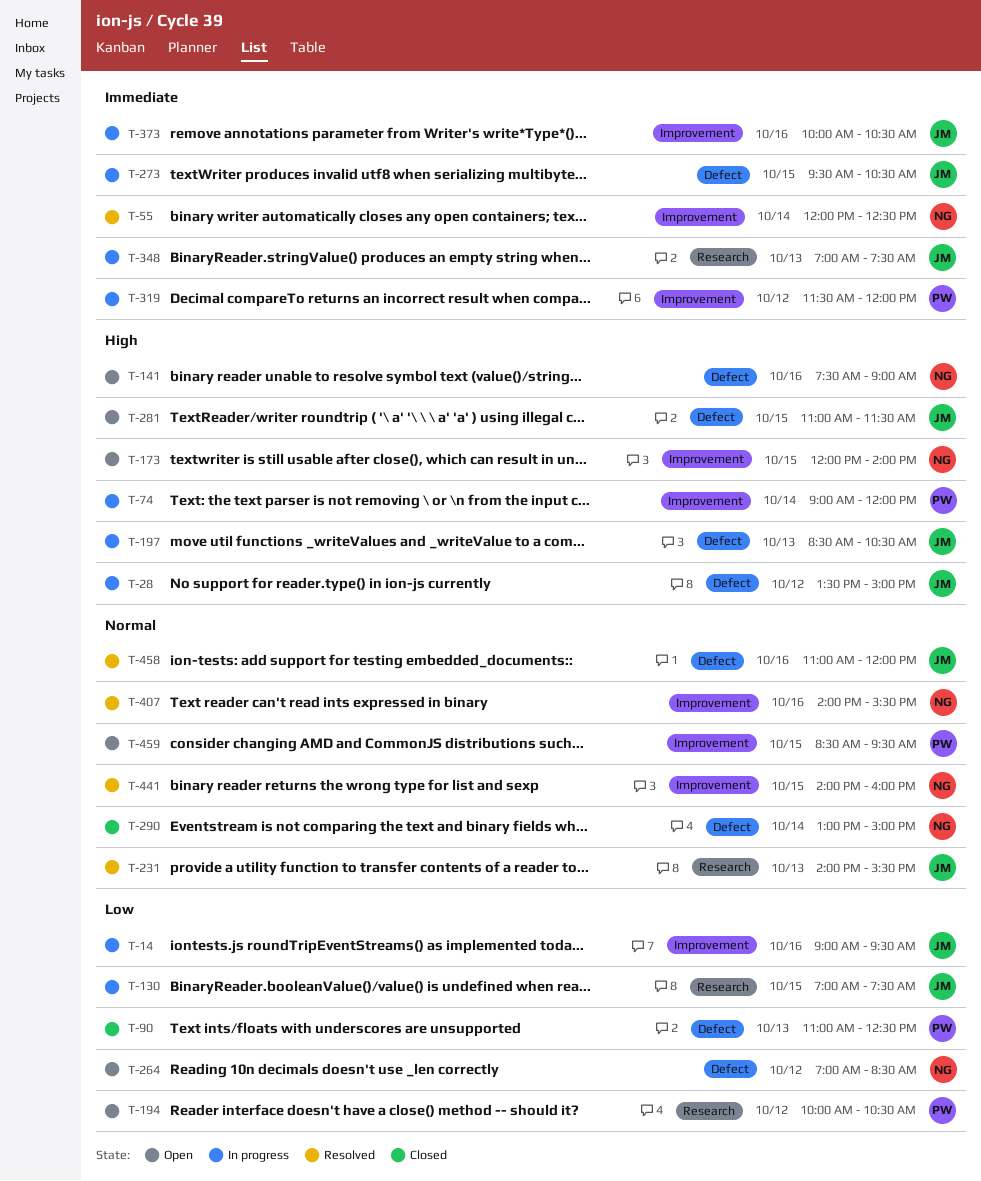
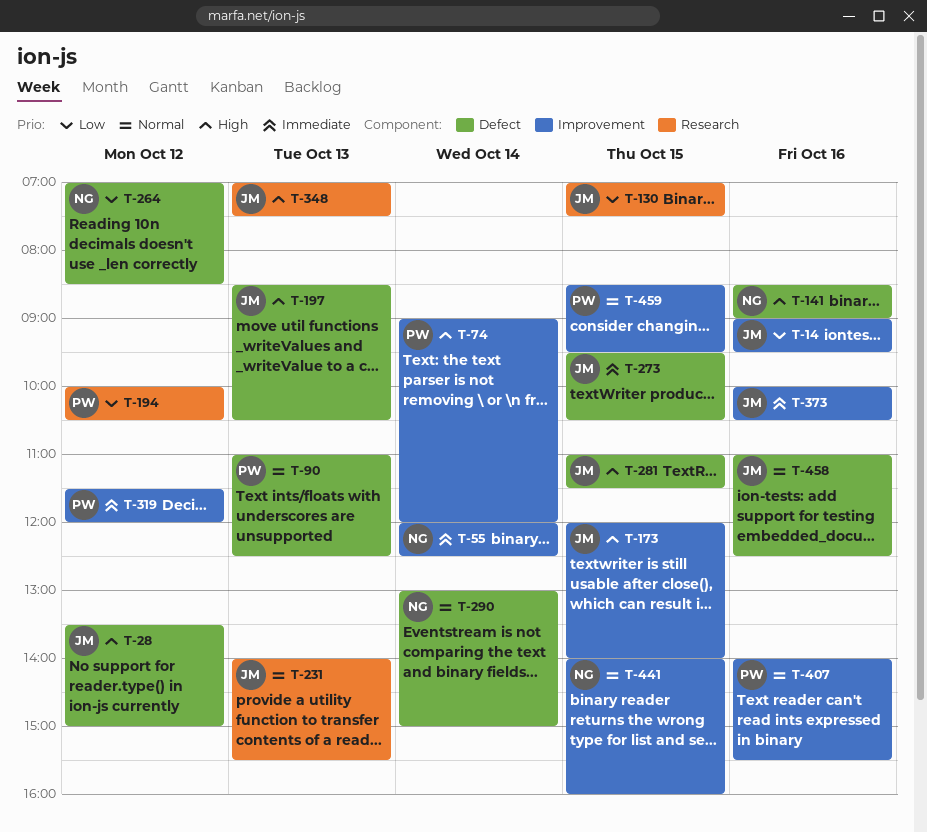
T-90, priority: Low -> Normal
T-141, begins: 07:30 -> 08:30
T-173, owner: NG -> JM
T-348, priority: Immediate -> High
T-407, owner: NG -> PW
T-458, ends: 12:00 -> 12:30

